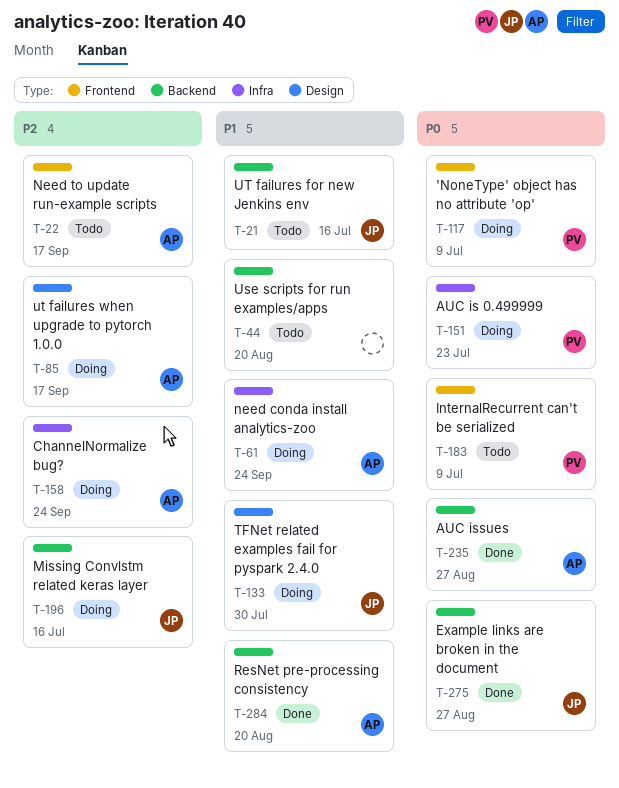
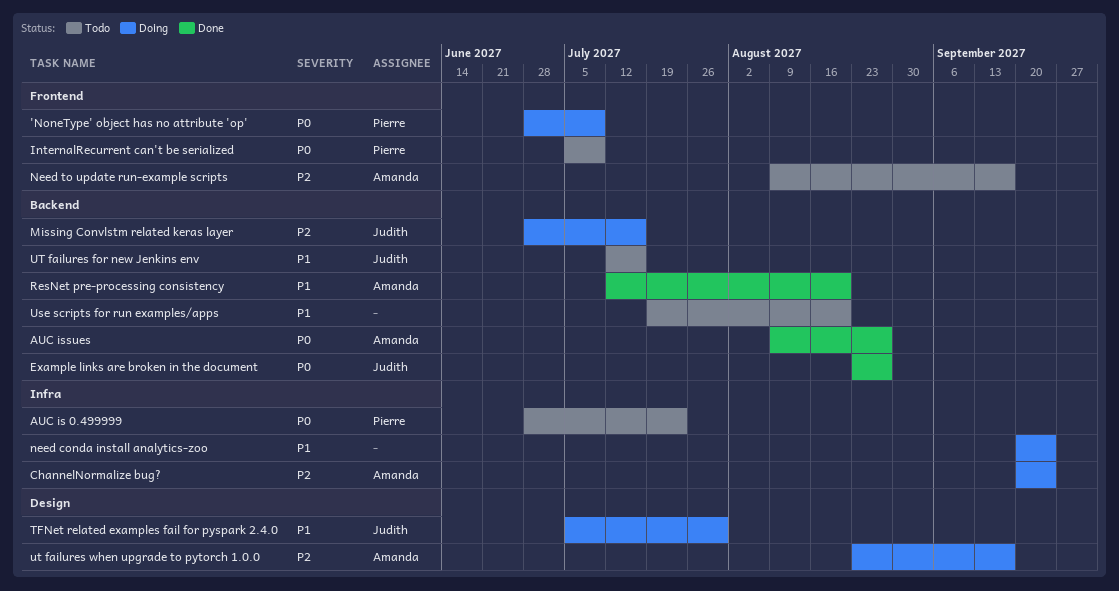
AUC is 0.499999, status: Doing -> Todo
need conda install analytics-zoo, owner: Amanda -> none

